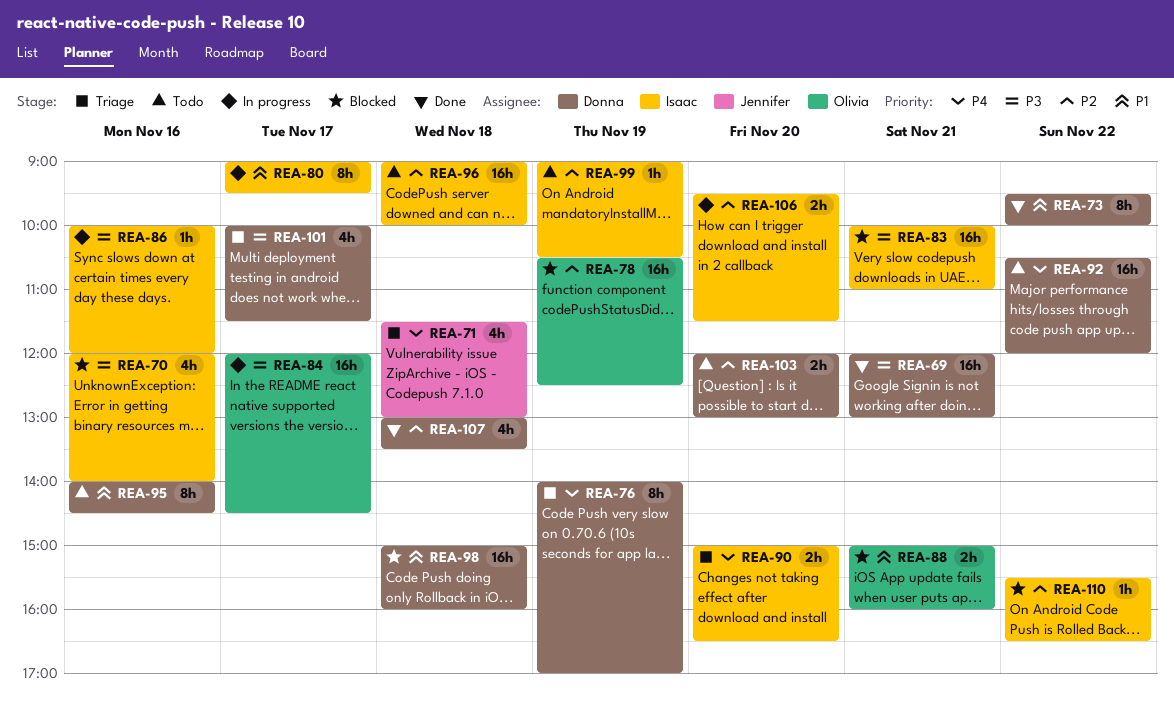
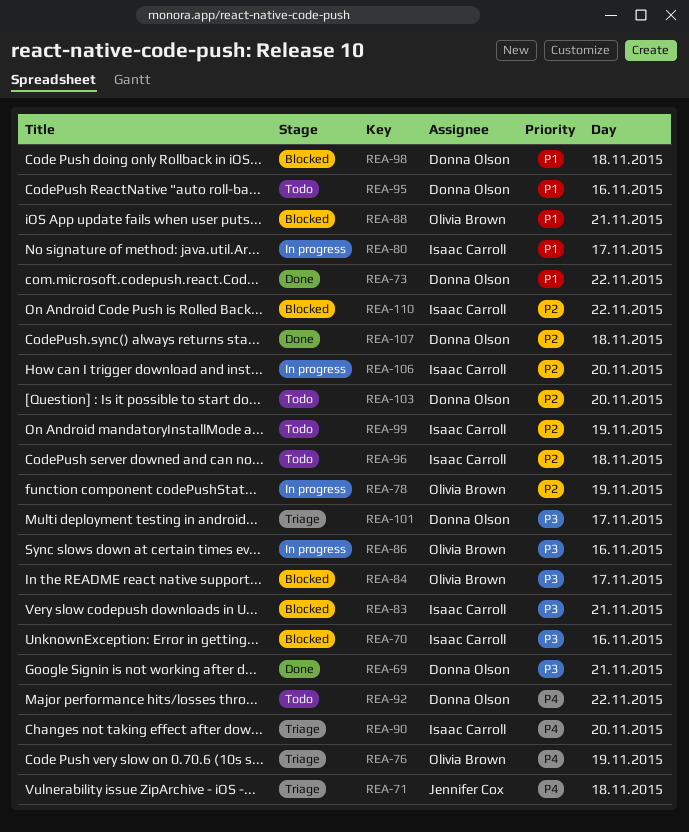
REA-76, owner: Donna Olson -> Olivia Brown
REA-78, status: Blocked -> In progress
REA-84, status: In progress -> Blocked
REA-86, owner: Isaac Carroll -> Olivia Brown

